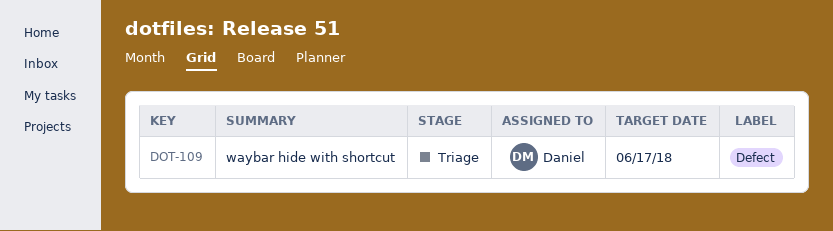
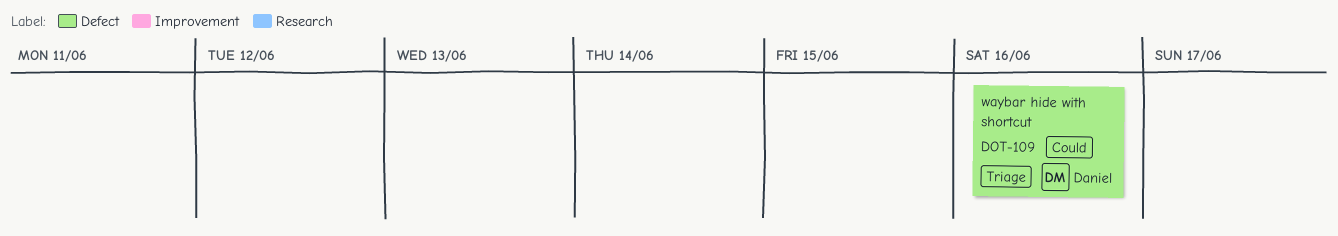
DOT-109, due: Jun 17 -> Jun 16

